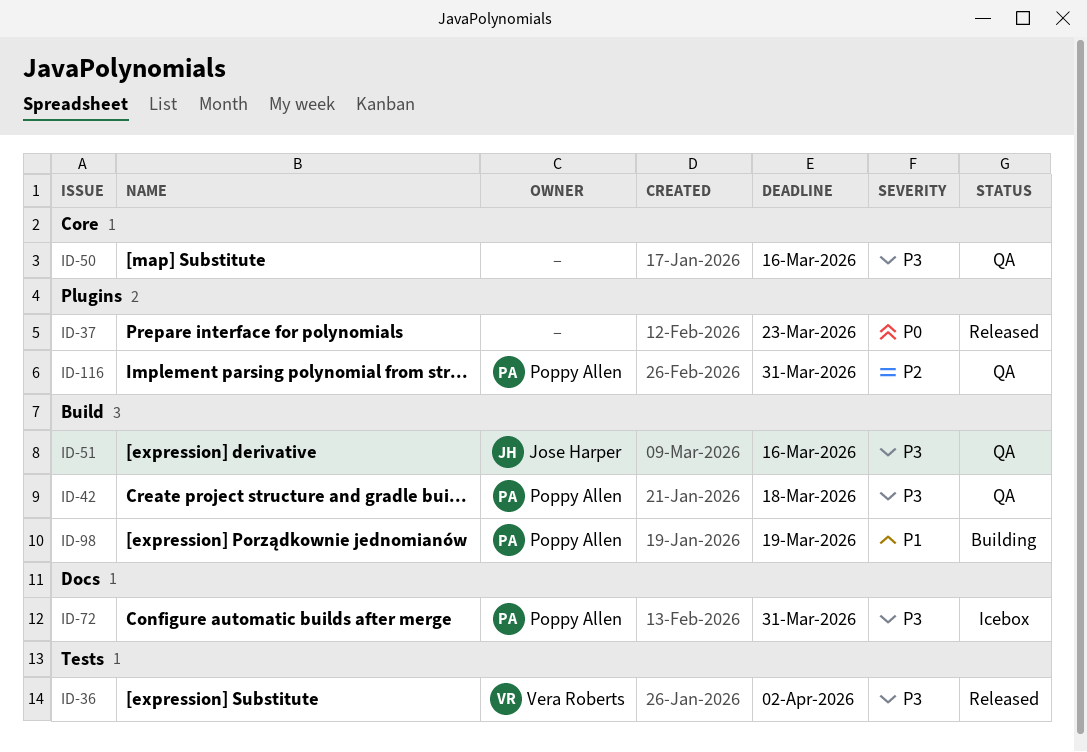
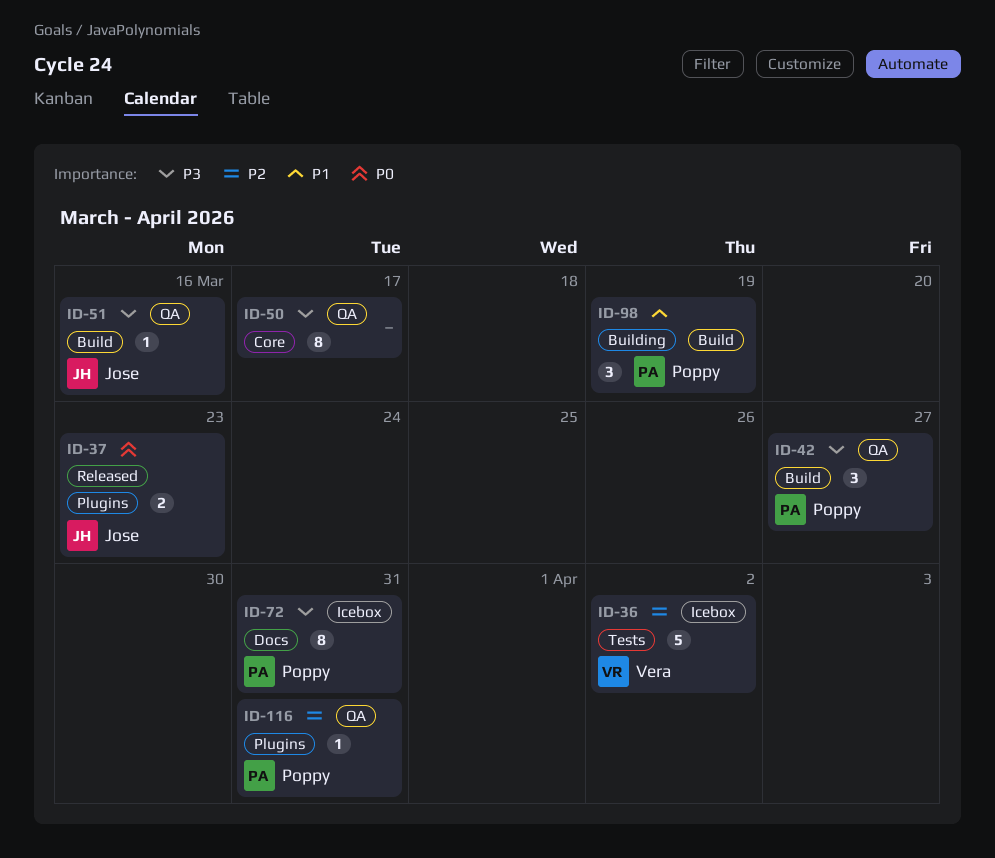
ID-36, status: Released -> Icebox
ID-36, priority: P3 -> P2
ID-37, owner: none -> Jose Harper
ID-42, due: Mar 18 -> Mar 27
ID-50, due: Mar 16 -> Mar 17

